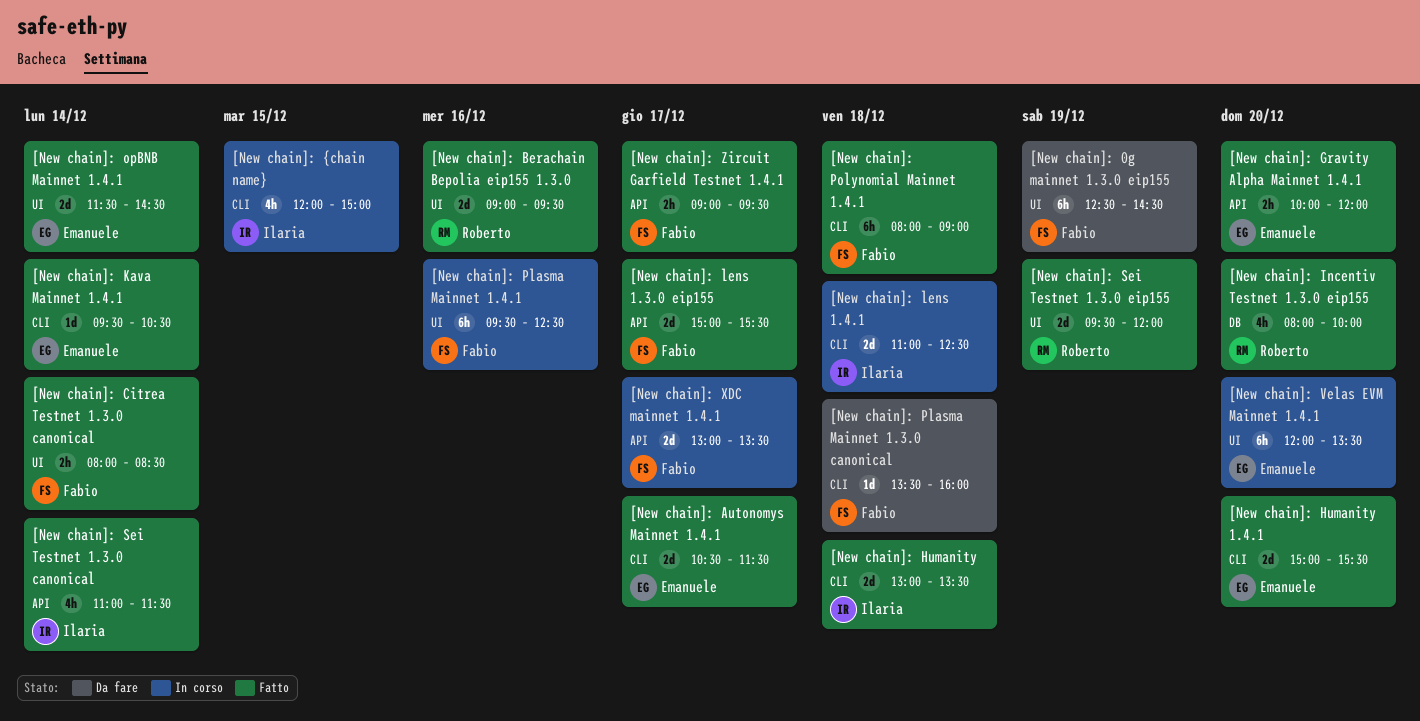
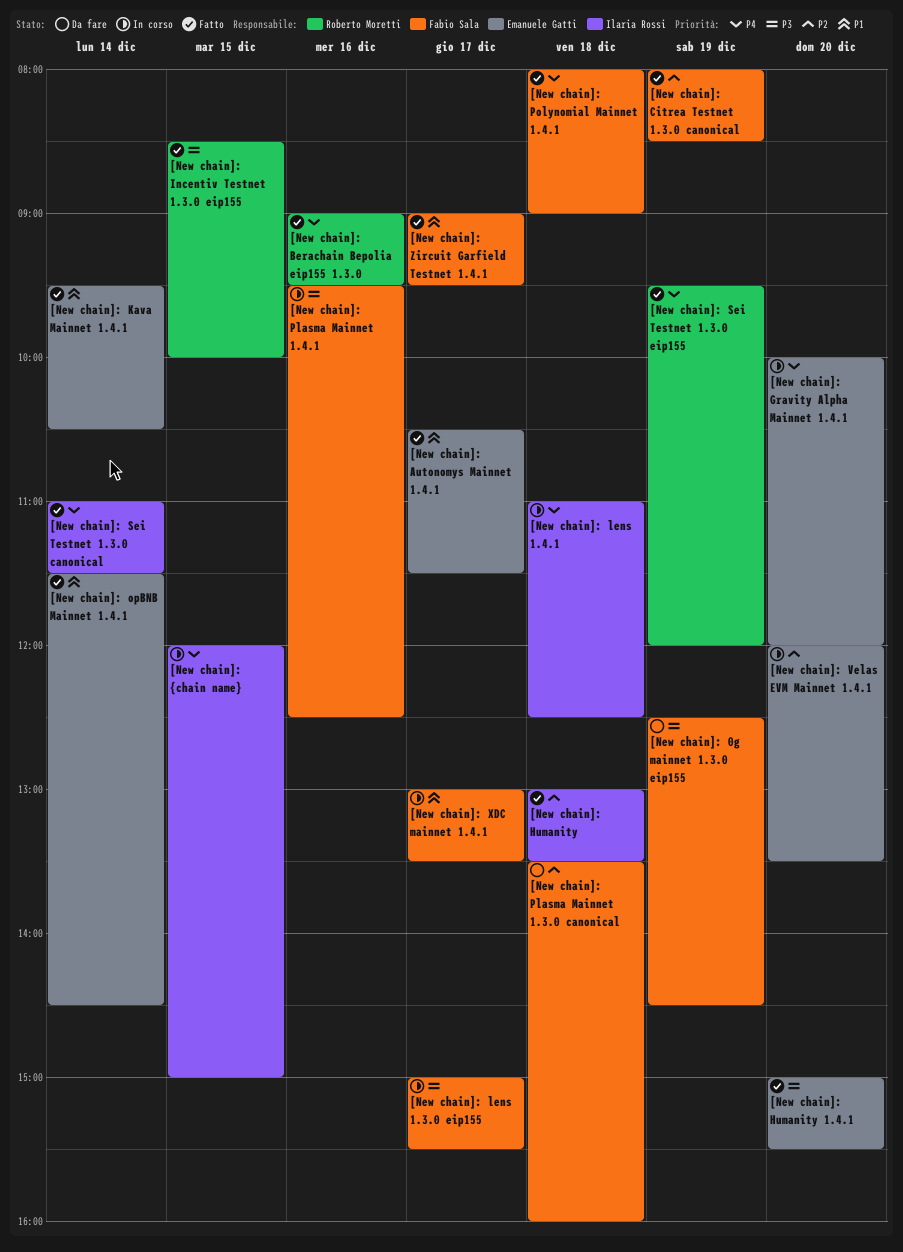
[New chain]: Citrea Testnet 1.3.0 canonical, day: Dec 14 -> Dec 19
[New chain]: Gravity Alpha Mainnet 1.4.1, status: Fatto -> In corso
[New chain]: Incentiv Testnet 1.3.0 eip155, day: Dec 20 -> Dec 15
[New chain]: Incentiv Testnet 1.3.0 eip155, begins: 08:00 -> 08:30
[New chain]: lens 1.3.0 eip155, status: Fatto -> In corso

